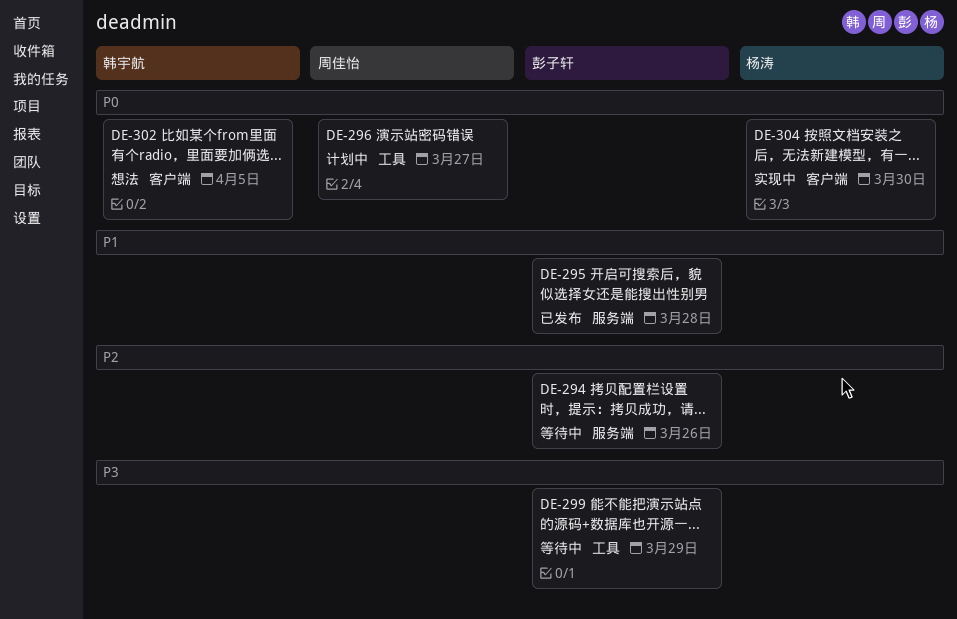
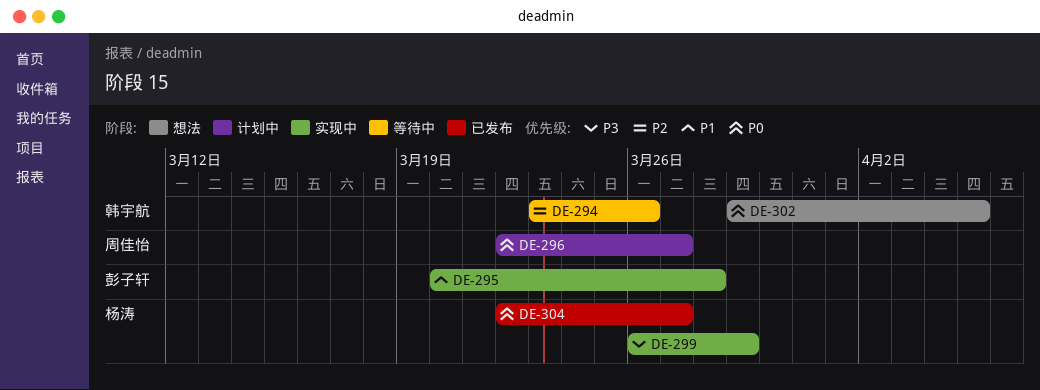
DE-294, owner: 彭子轩 -> 韩宇航
DE-295, status: 已发布 -> 实现中
DE-299, status: 等待中 -> 实现中
DE-299, owner: 彭子轩 -> 杨涛
DE-304, status: 实现中 -> 已发布
DE-304, due: Mar 30 -> Mar 27

